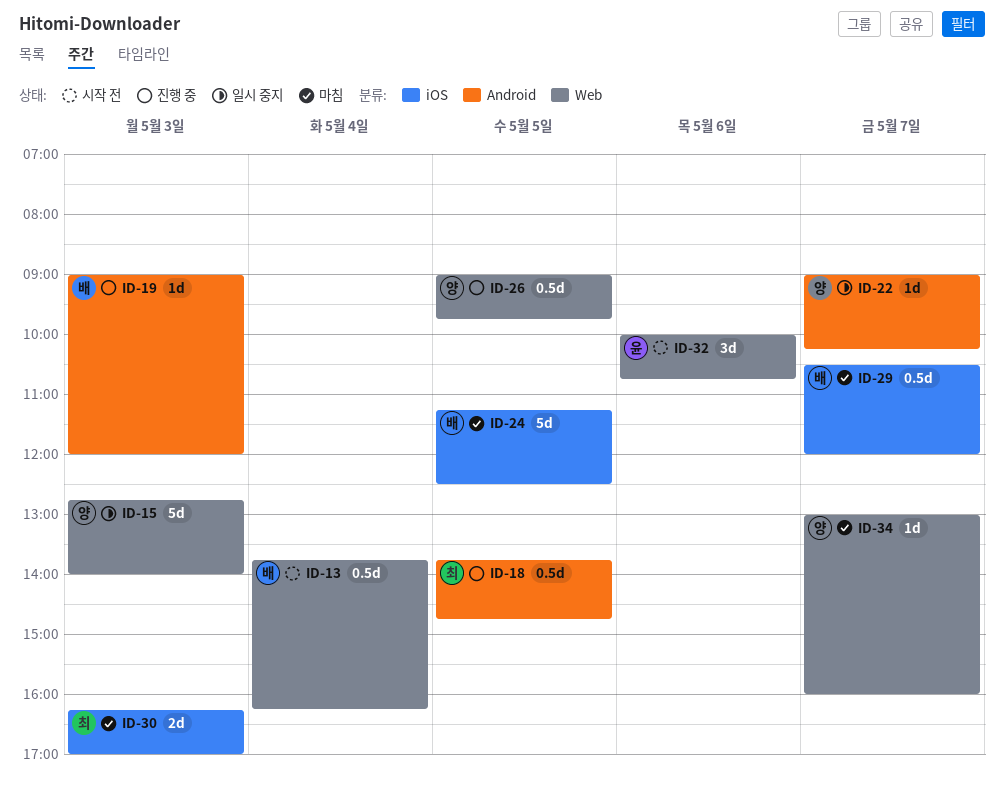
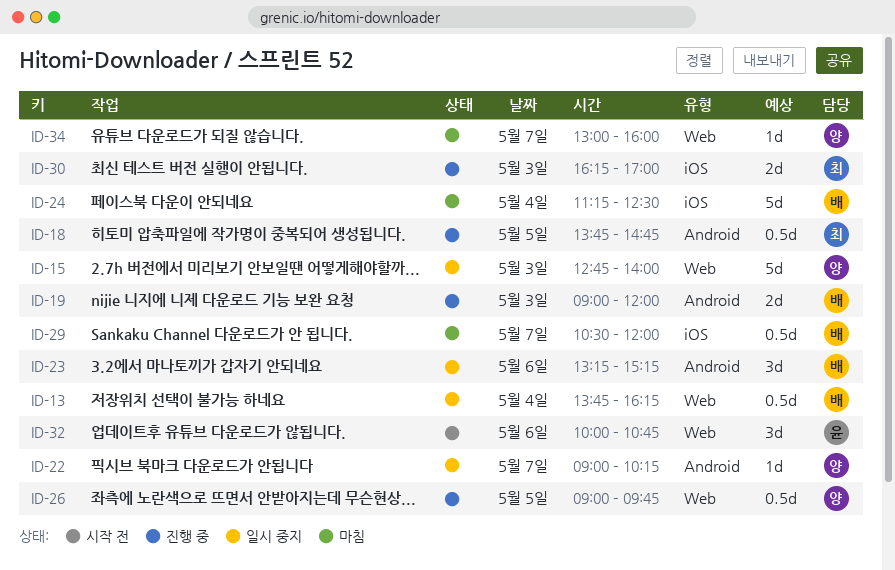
ID-13, status: 시작 전 -> 일시 중지
ID-19, estimate: 1d -> 2d
ID-23: none -> present
ID-24, day: May 5 -> May 4
ID-30, status: 마침 -> 진행 중

